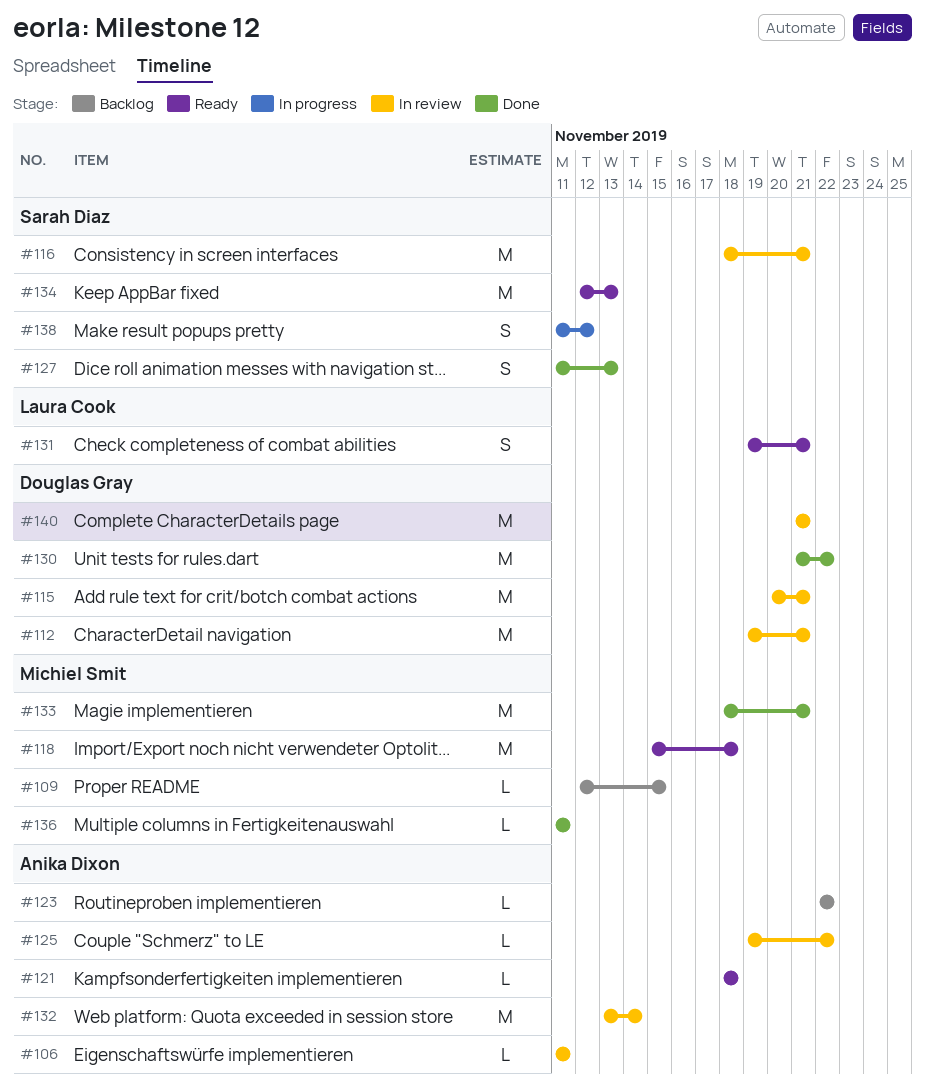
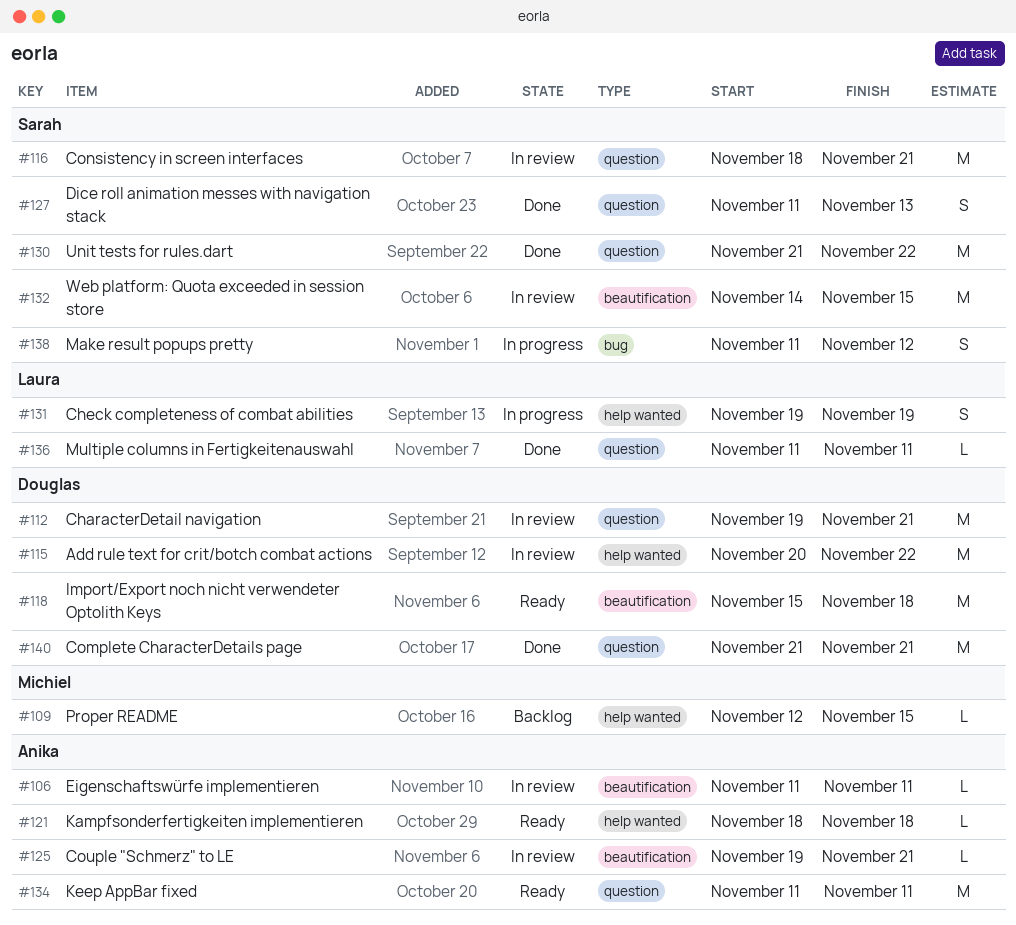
#115, due: Nov 21 -> Nov 22
#118, owner: Michiel Smit -> Douglas Gray
#123: present -> none
#125, due: Nov 22 -> Nov 21
#130, owner: Douglas Gray -> Sarah Diaz
#131, status: Ready -> In progress
#131, due: Nov 21 -> Nov 19
#132, owner: Anika Dixon -> Sarah Diaz
#132, start: Nov 13 -> Nov 14
#132, due: Nov 14 -> Nov 15
#133: present -> none
#134, owner: Sarah Diaz -> Anika Dixon
#134, start: Nov 12 -> Nov 11
#134, due: Nov 13 -> Nov 11
#136, owner: Michiel Smit -> Laura Cook
#140, status: In review -> Done

